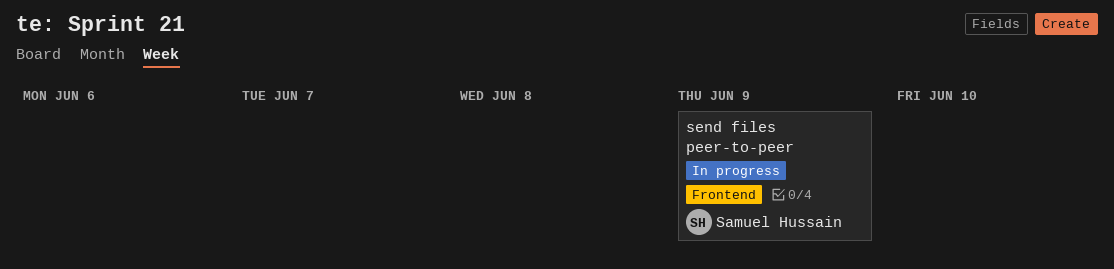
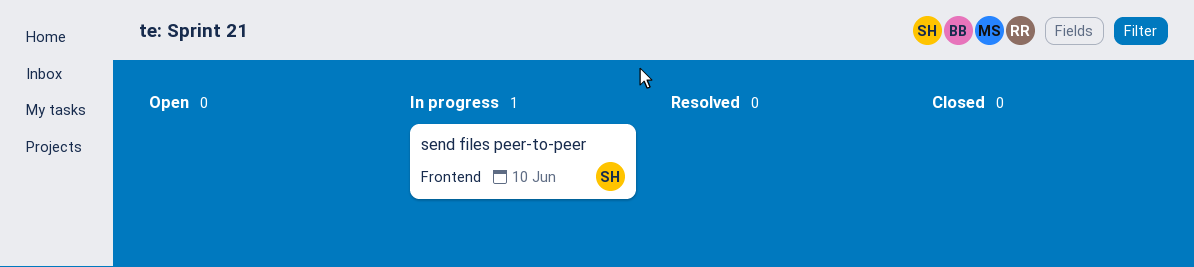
send files peer-to-peer, due: Jun 9 -> Jun 10

